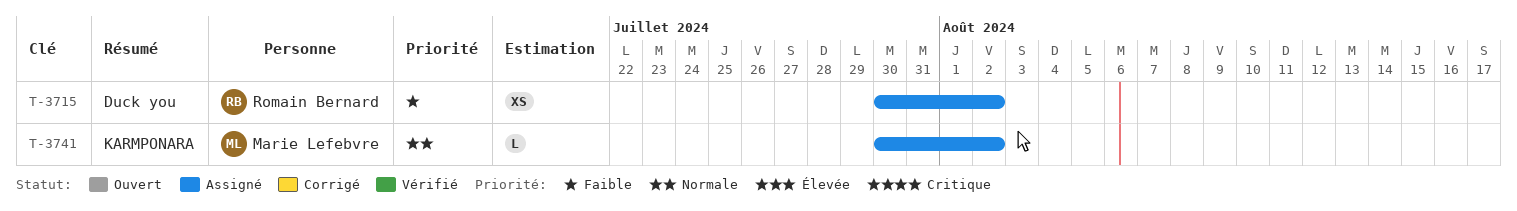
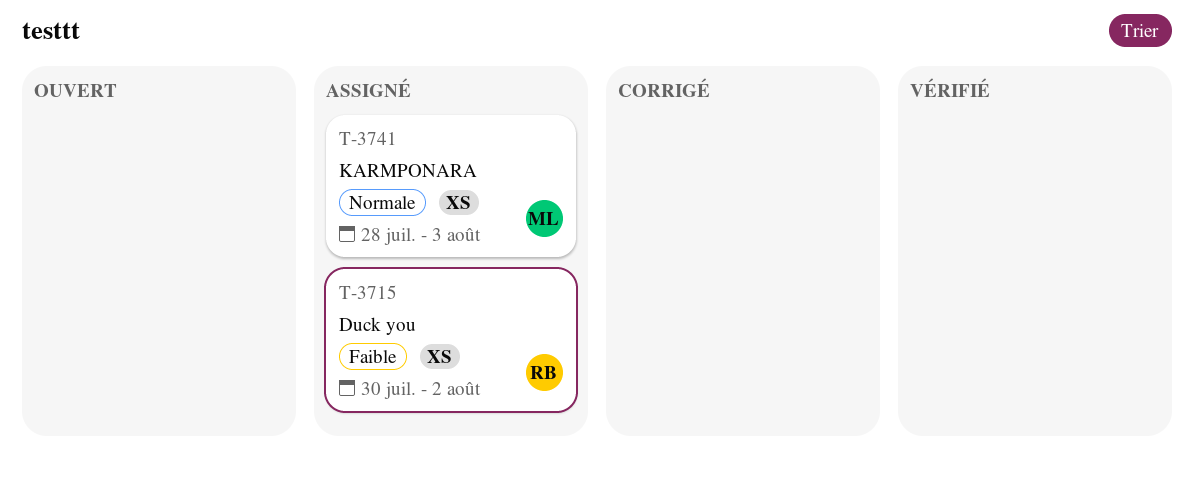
T-3741, estimate: L -> XS
T-3741, start: Jul 30 -> Jul 28
T-3741, due: Aug 2 -> Aug 3

